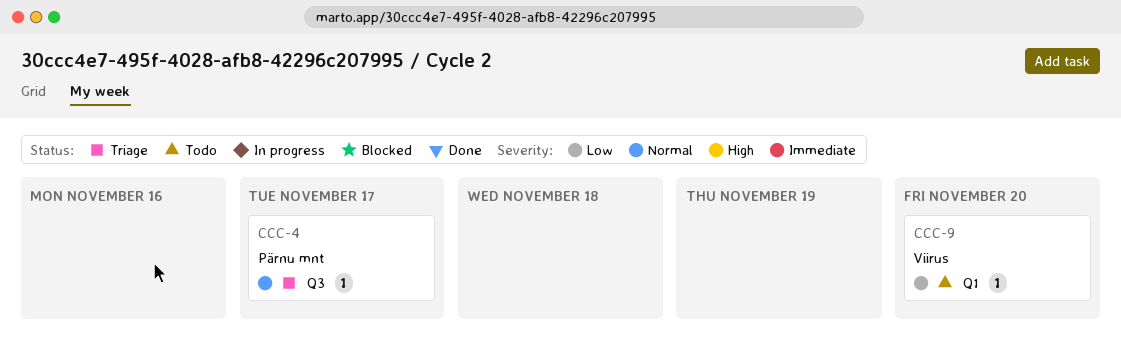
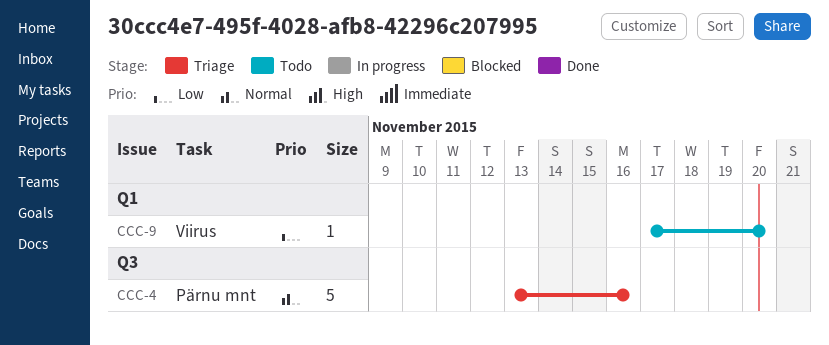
CCC-4, estimate: 1 -> 5
CCC-4, due: Nov 17 -> Nov 16

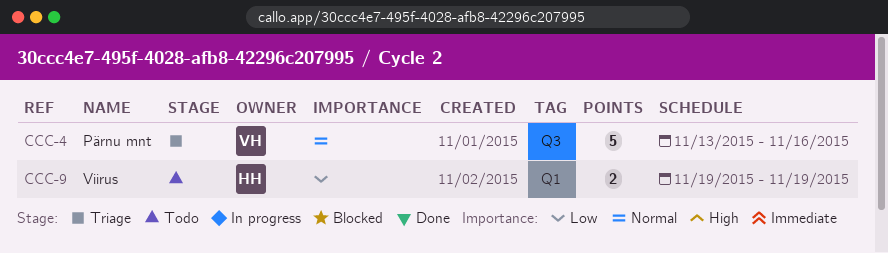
CCC-9, estimate: 1 -> 2
CCC-9, start: Nov 17 -> Nov 19
CCC-9, due: Nov 20 -> Nov 19

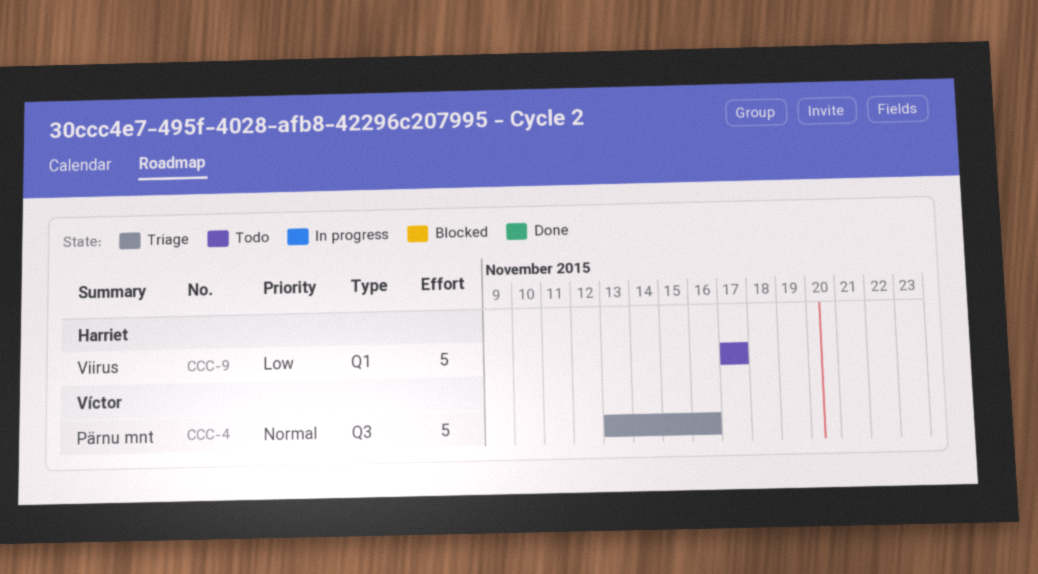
CCC-9, estimate: 2 -> 5
CCC-9, start: Nov 19 -> Nov 17
CCC-9, due: Nov 19 -> Nov 17

